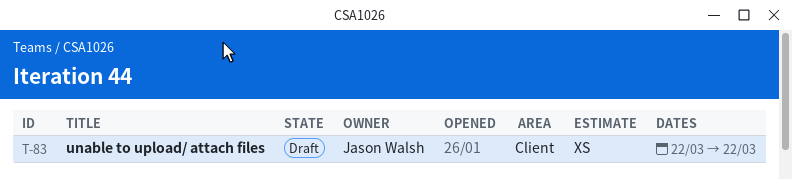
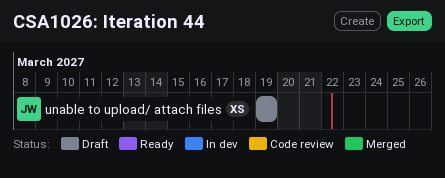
unable to upload/ attach files, start: Mar 22 -> Mar 19
unable to upload/ attach files, due: Mar 22 -> Mar 19

